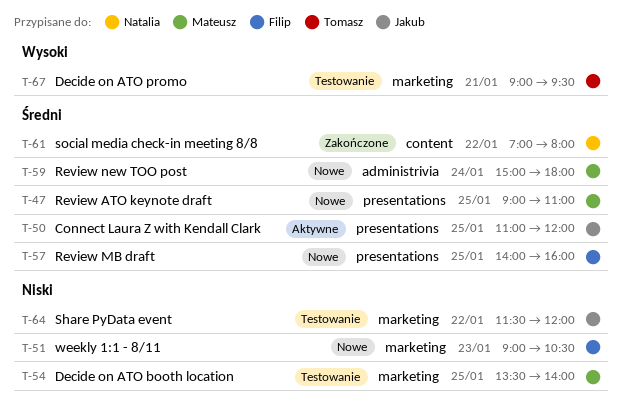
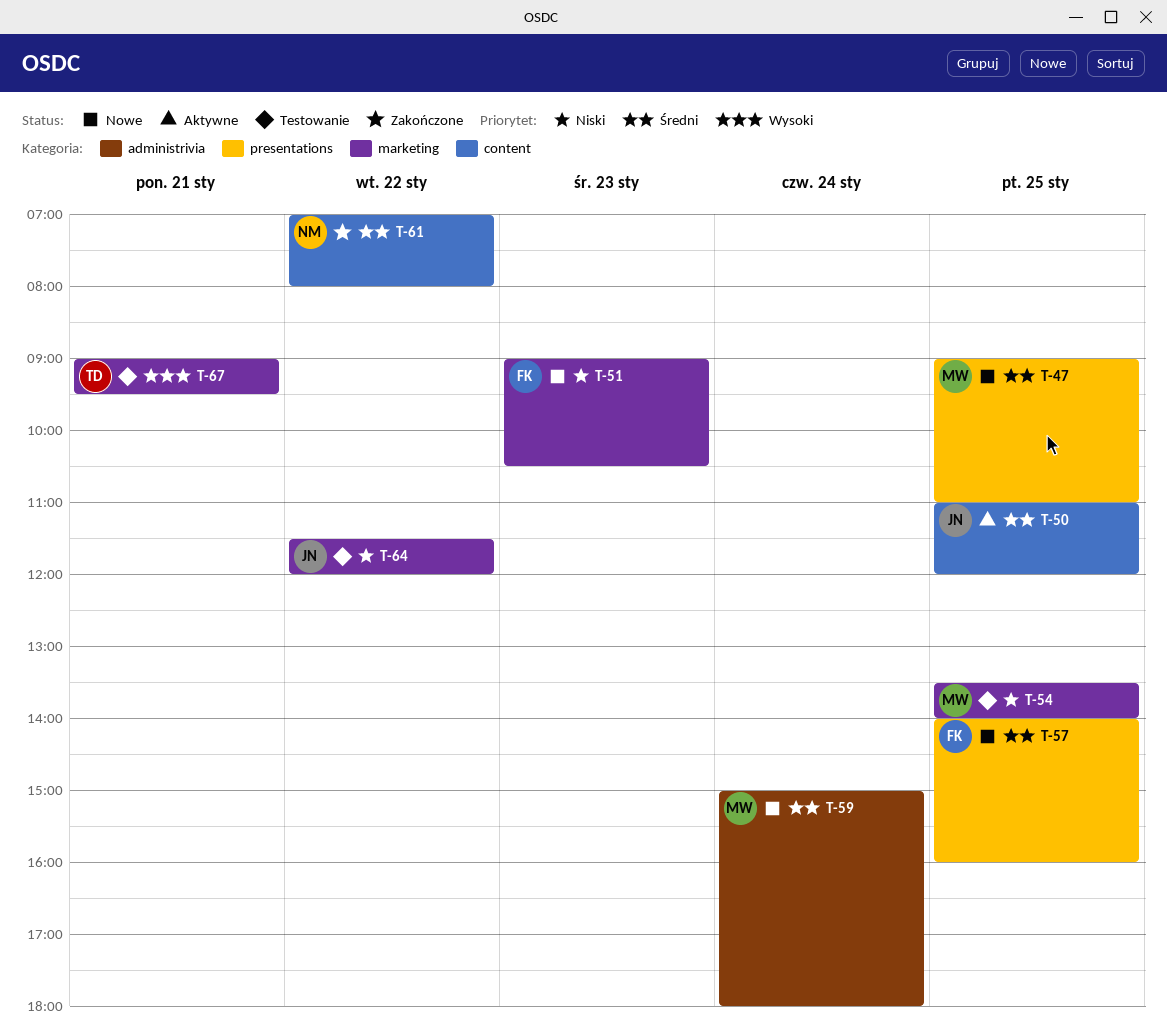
T-50, label: presentations -> content

